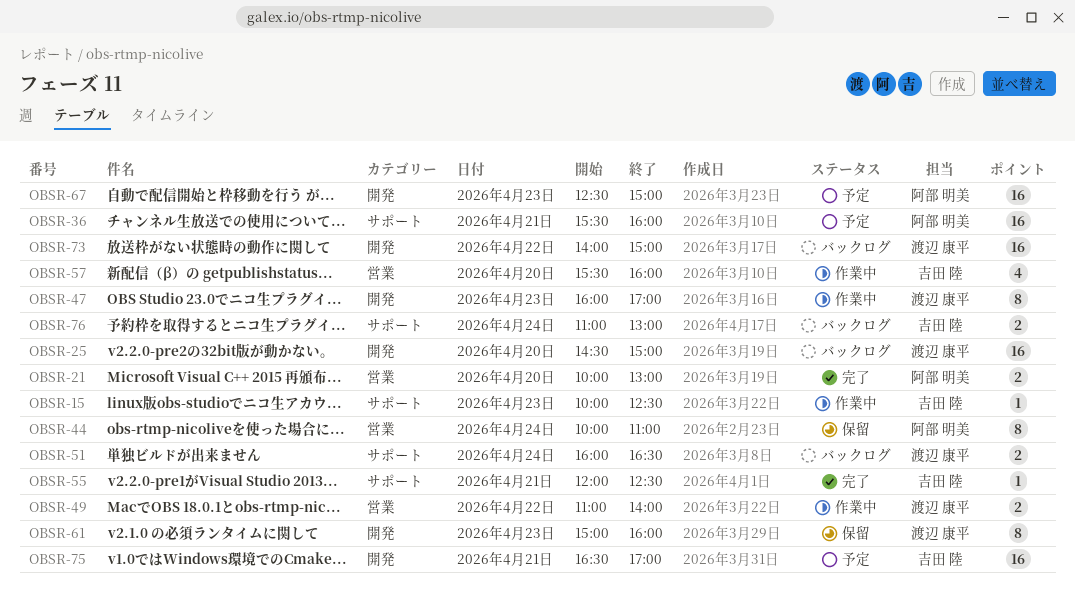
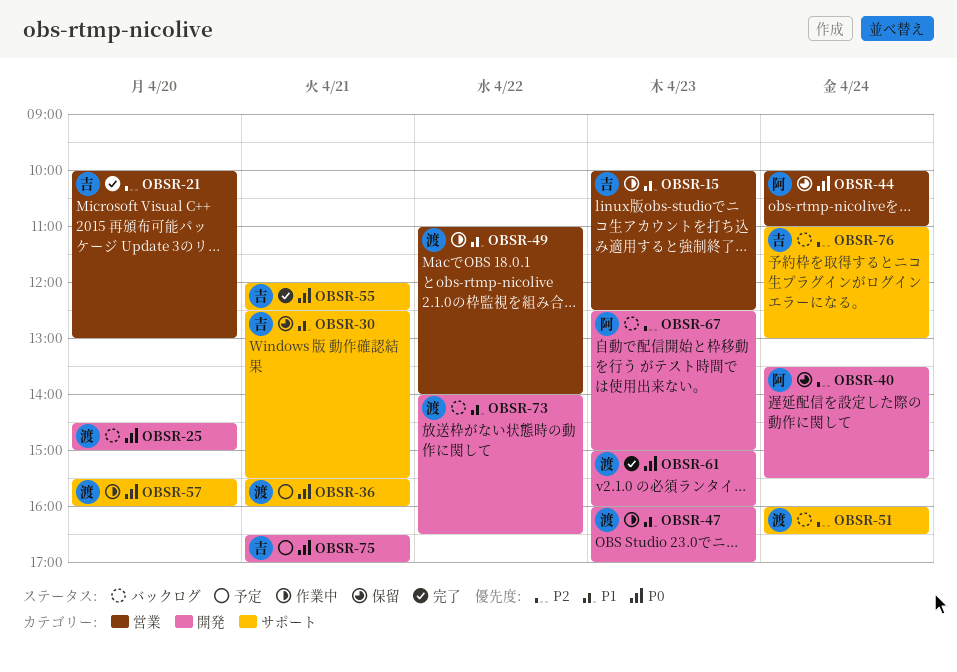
OBSR-15, label: サポート -> 営業
OBSR-21, owner: 阿部 明美 -> 吉田 陸
OBSR-30: none -> present
OBSR-36, owner: 阿部 明美 -> 渡辺 康平
OBSR-40: none -> present
OBSR-57, owner: 吉田 陸 -> 渡辺 康平
OBSR-57, label: 営業 -> サポート
OBSR-61, status: 保留 -> 完了
OBSR-67, status: 予定 -> バックログ
OBSR-73, ends: 15:00 -> 16:30

